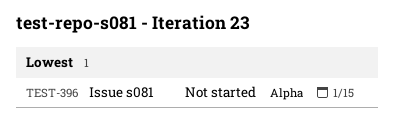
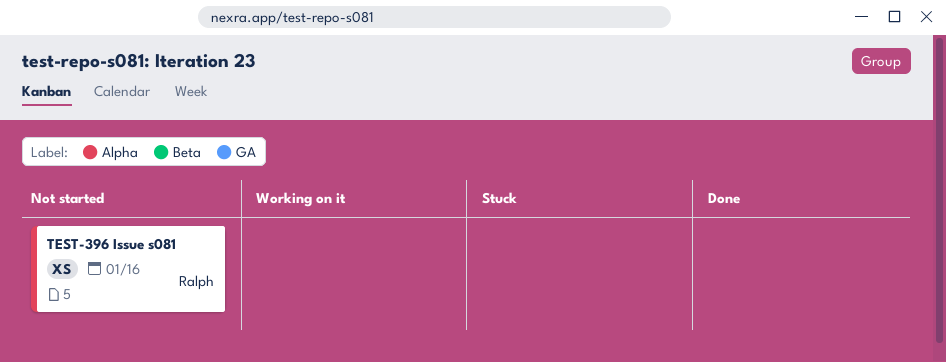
TEST-396, due: Jan 15 -> Jan 16

